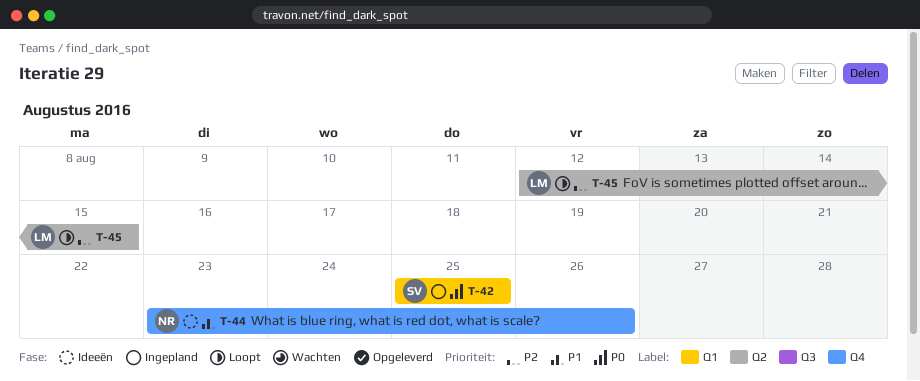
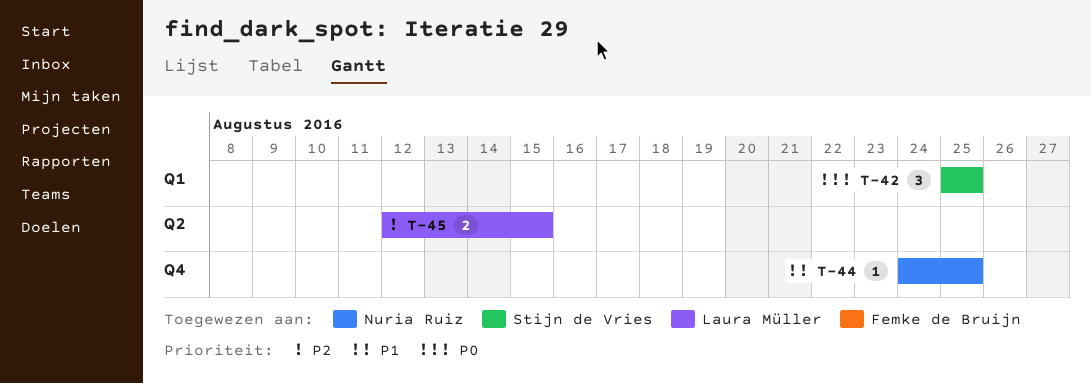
T-44, start: Aug 23 -> Aug 24
T-44, due: Aug 26 -> Aug 25

